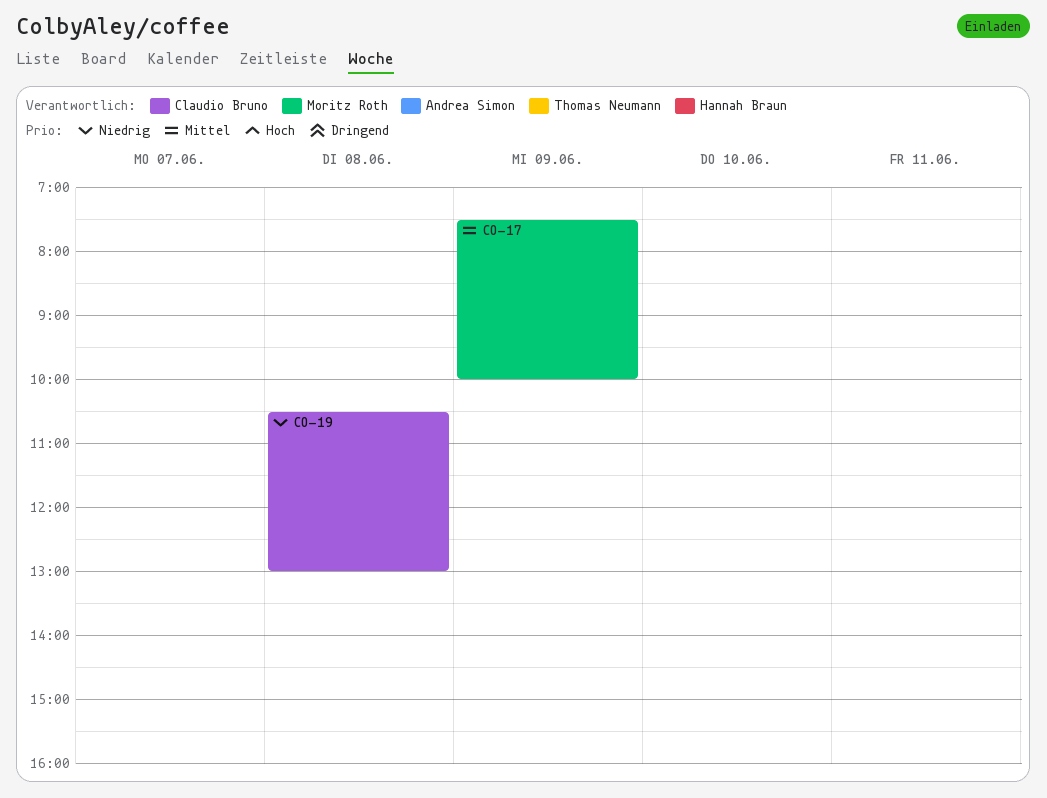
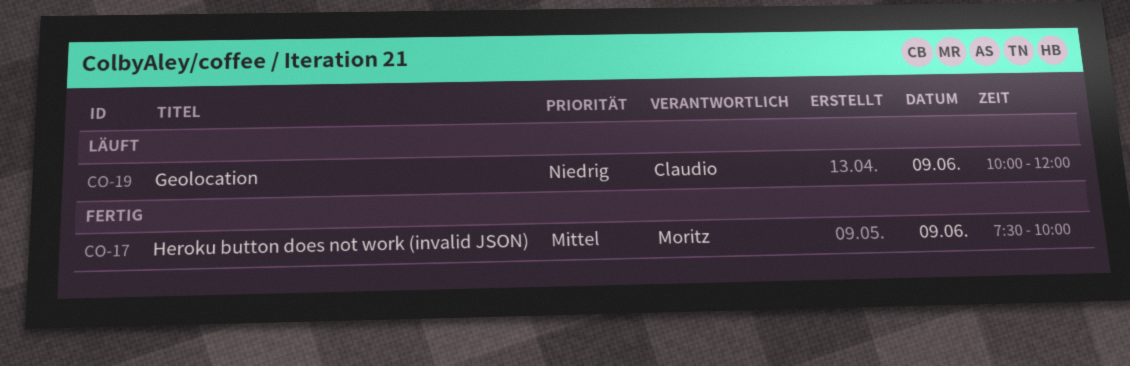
CO-19, day: Jun 8 -> Jun 9
CO-19, begins: 10:30 -> 10:00
CO-19, ends: 13:00 -> 12:00

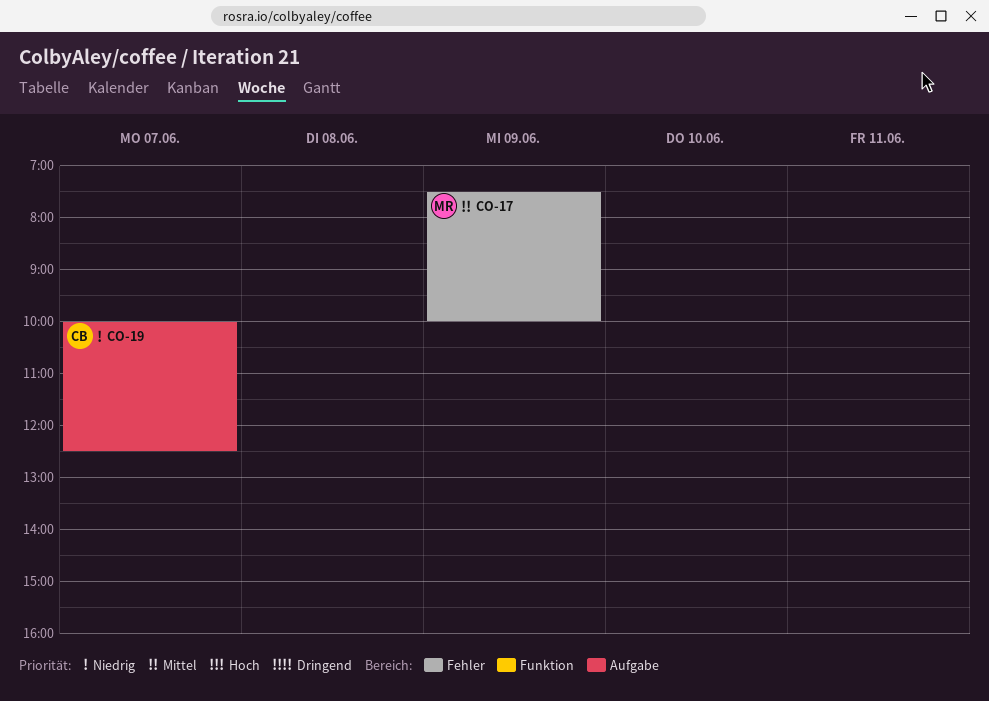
CO-19, day: Jun 9 -> Jun 7
CO-19, ends: 12:00 -> 12:30

